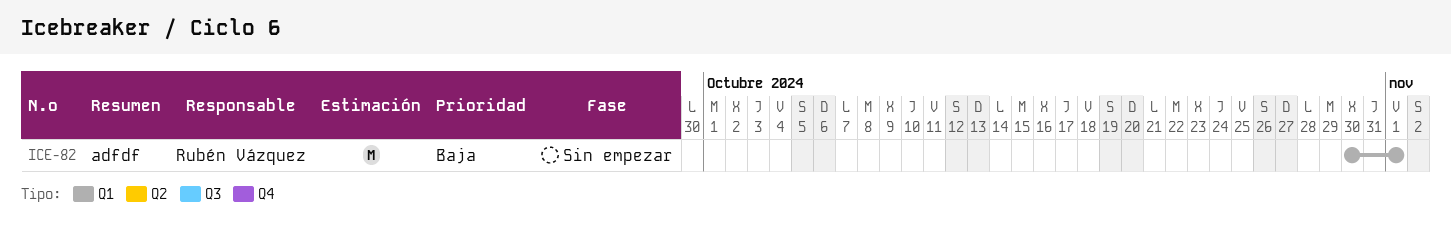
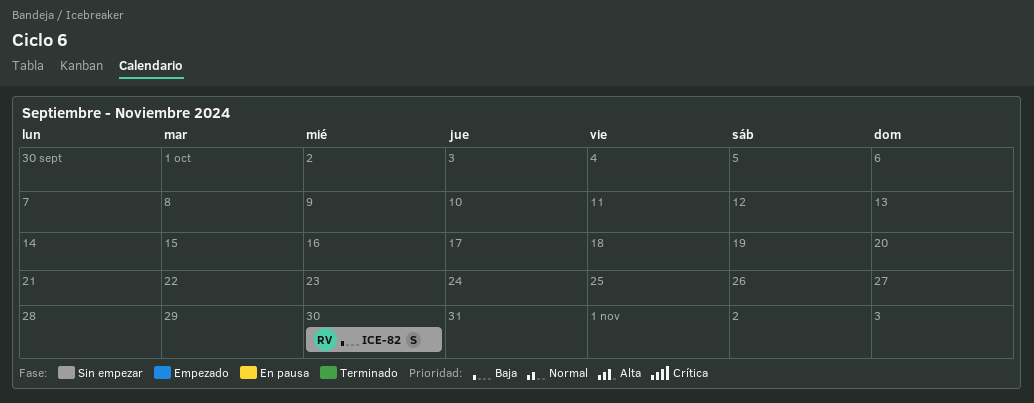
ICE-82, estimate: M -> S
ICE-82, due: Nov 1 -> Oct 30

